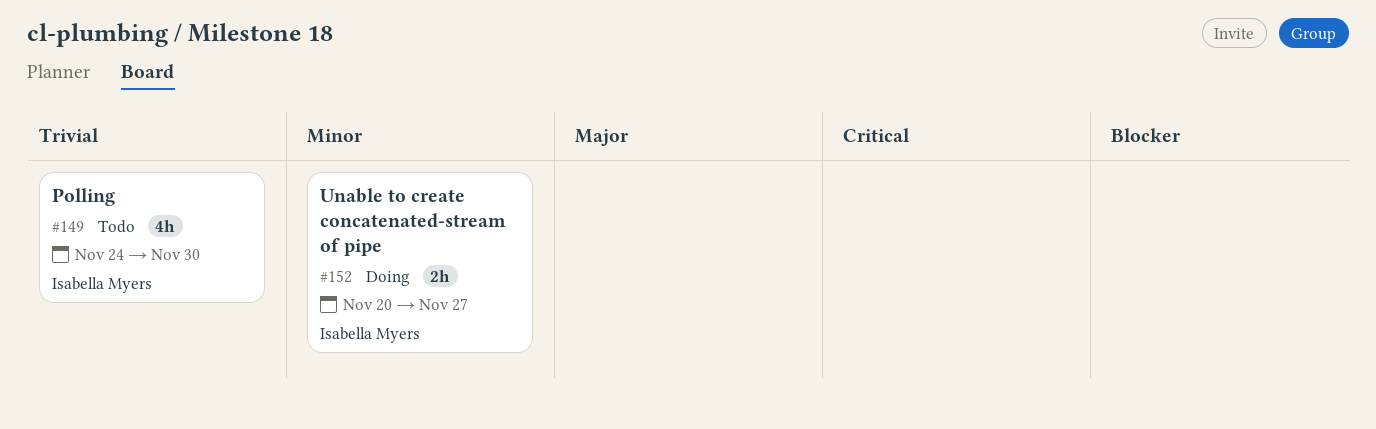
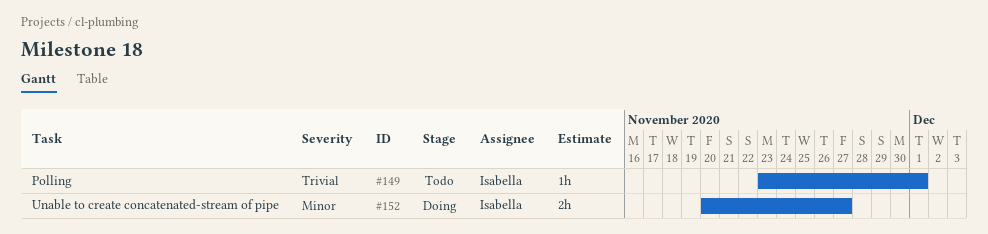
#149, estimate: 4h -> 1h
#149, start: Nov 24 -> Nov 23
#149, due: Nov 30 -> Dec 1

